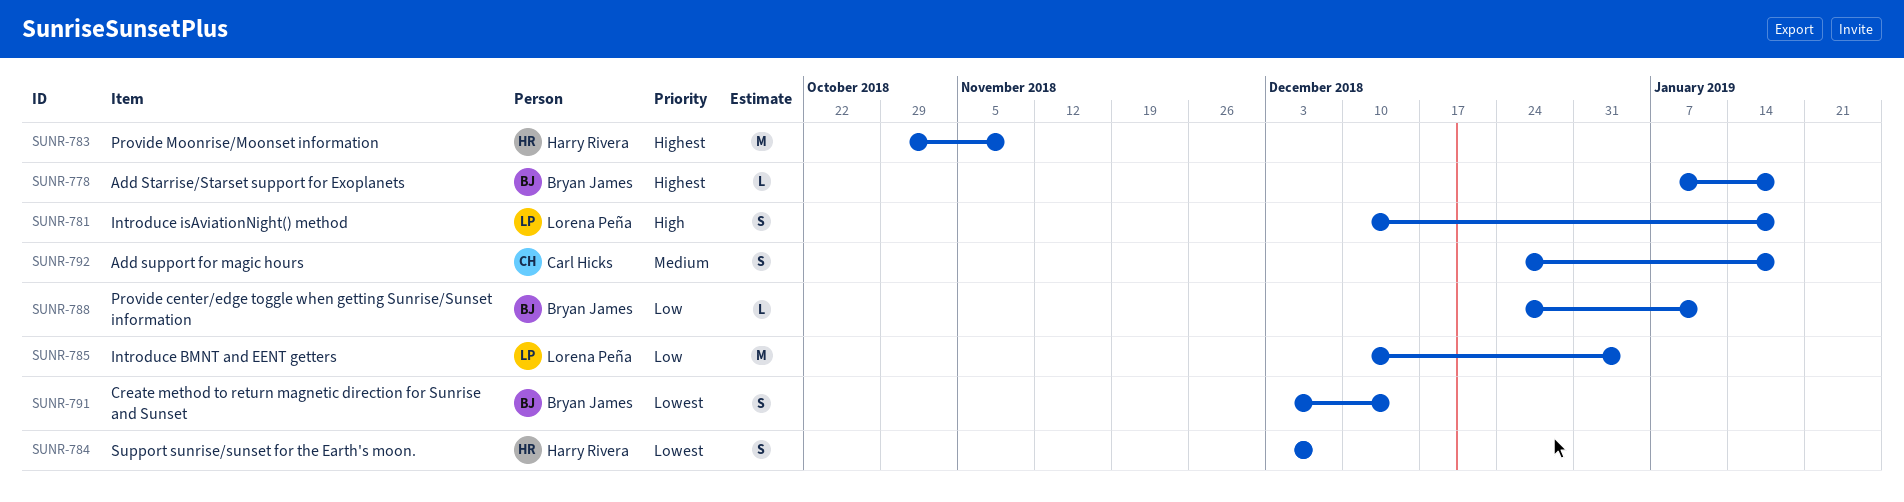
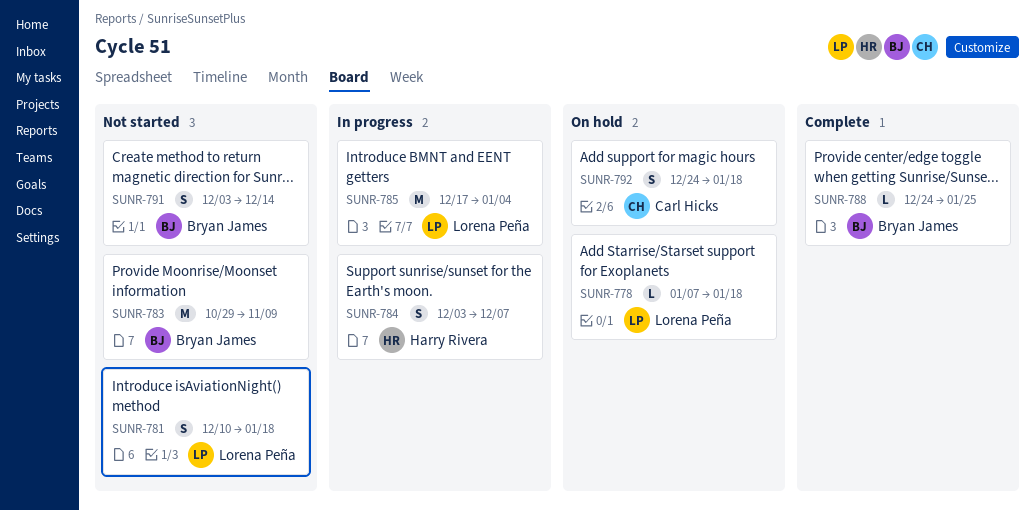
SUNR-778, owner: Bryan James -> Lorena Peña
SUNR-783, owner: Harry Rivera -> Bryan James
SUNR-785, start: Dec 10 -> Dec 17
SUNR-788, due: Jan 11 -> Jan 25

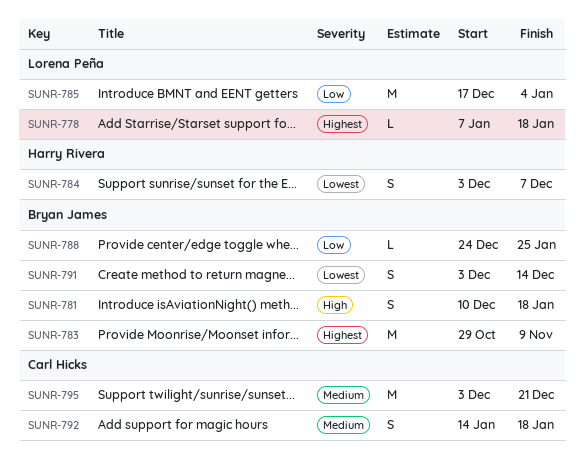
SUNR-781, owner: Lorena Peña -> Bryan James
SUNR-792, start: Dec 24 -> Jan 14
SUNR-795: none -> present

